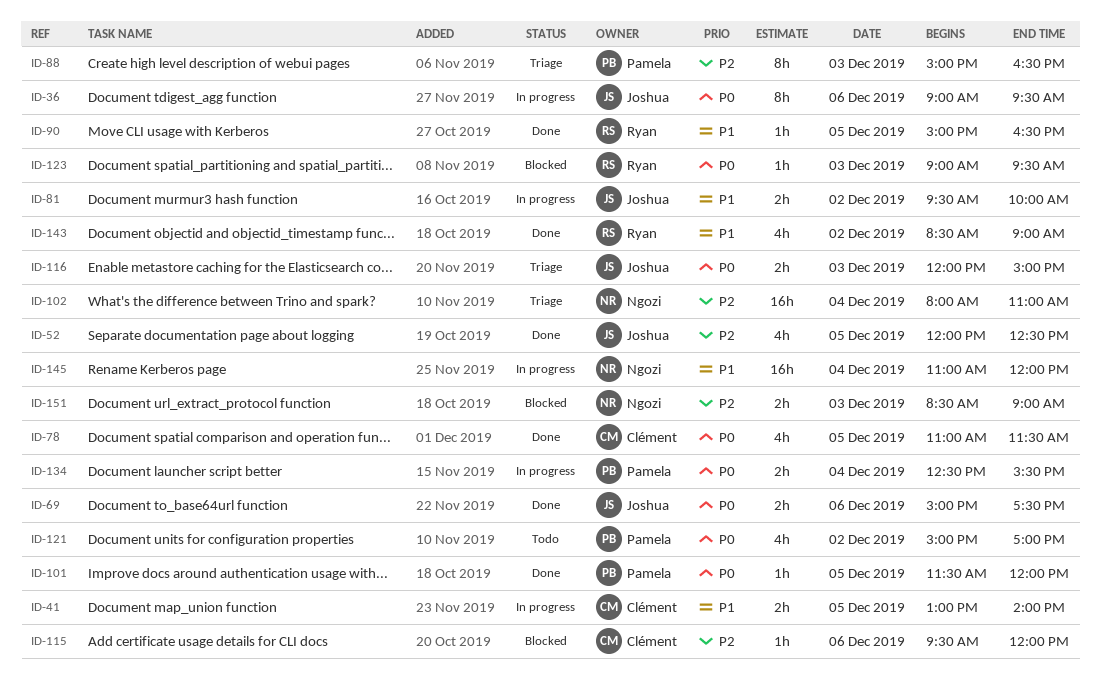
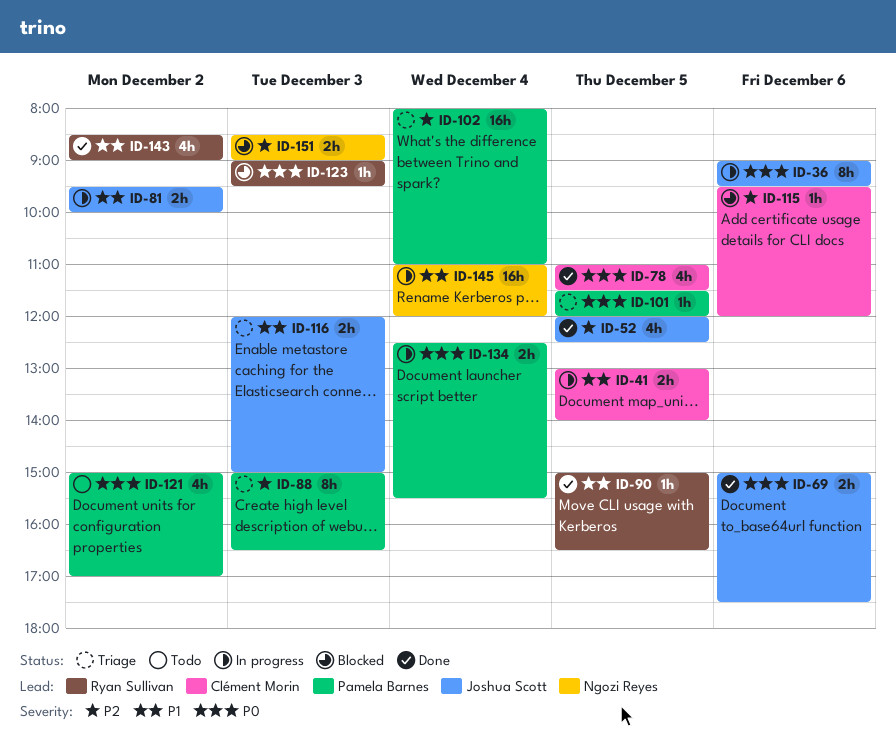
ID-101, status: Done -> Triage
ID-102, owner: Ngozi Reyes -> Pamela Barnes
ID-116, priority: P0 -> P1

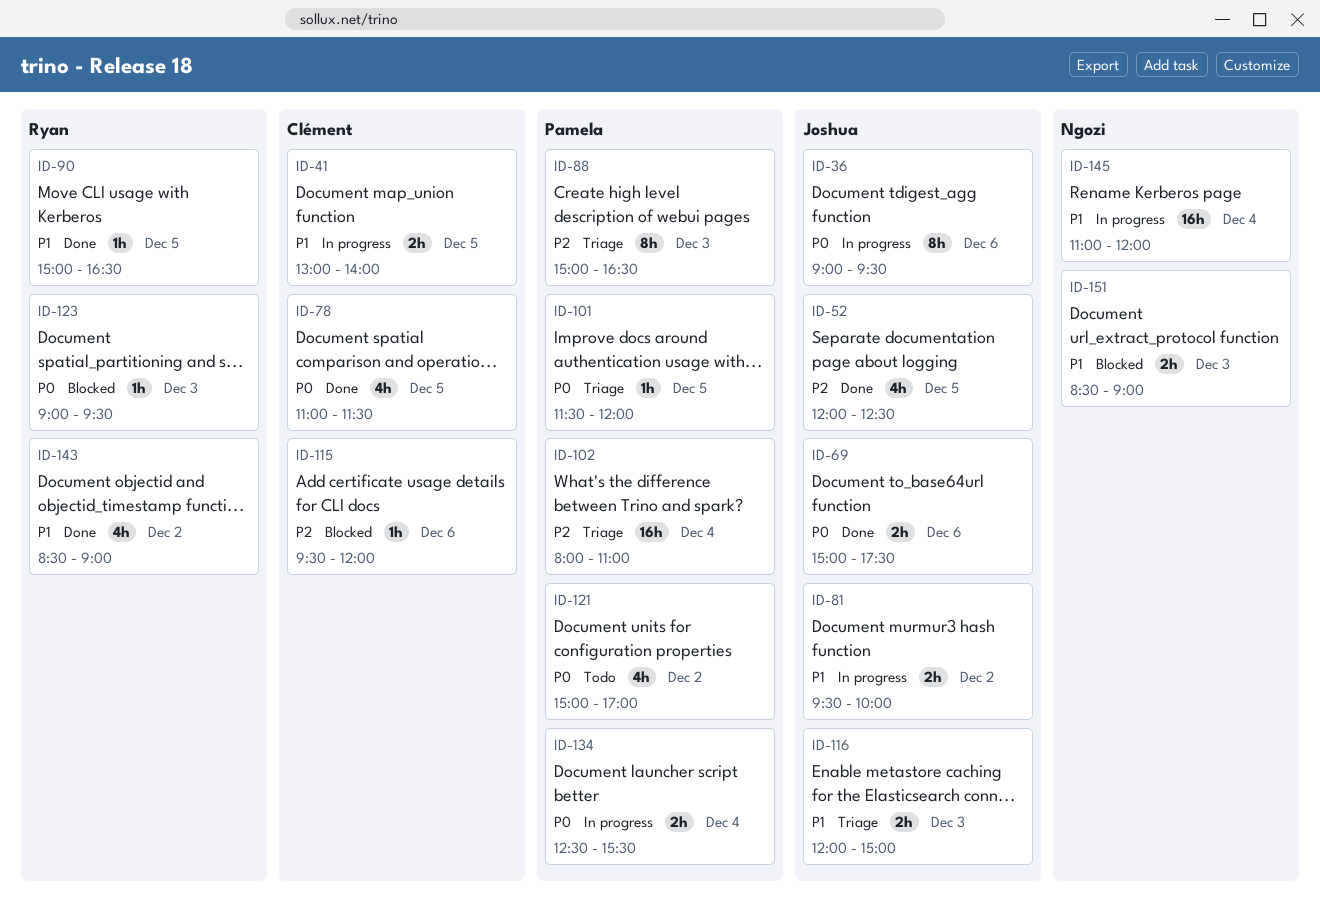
ID-151, priority: P2 -> P1

